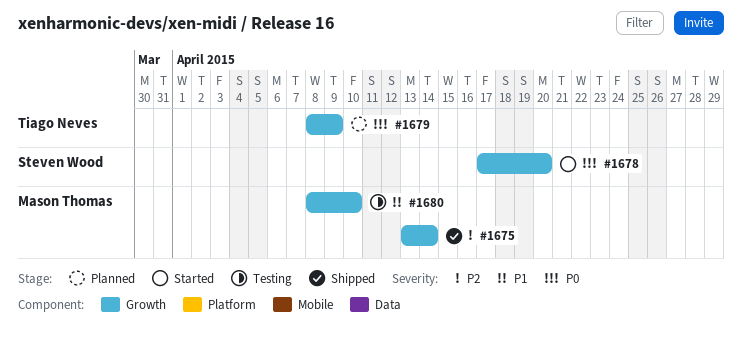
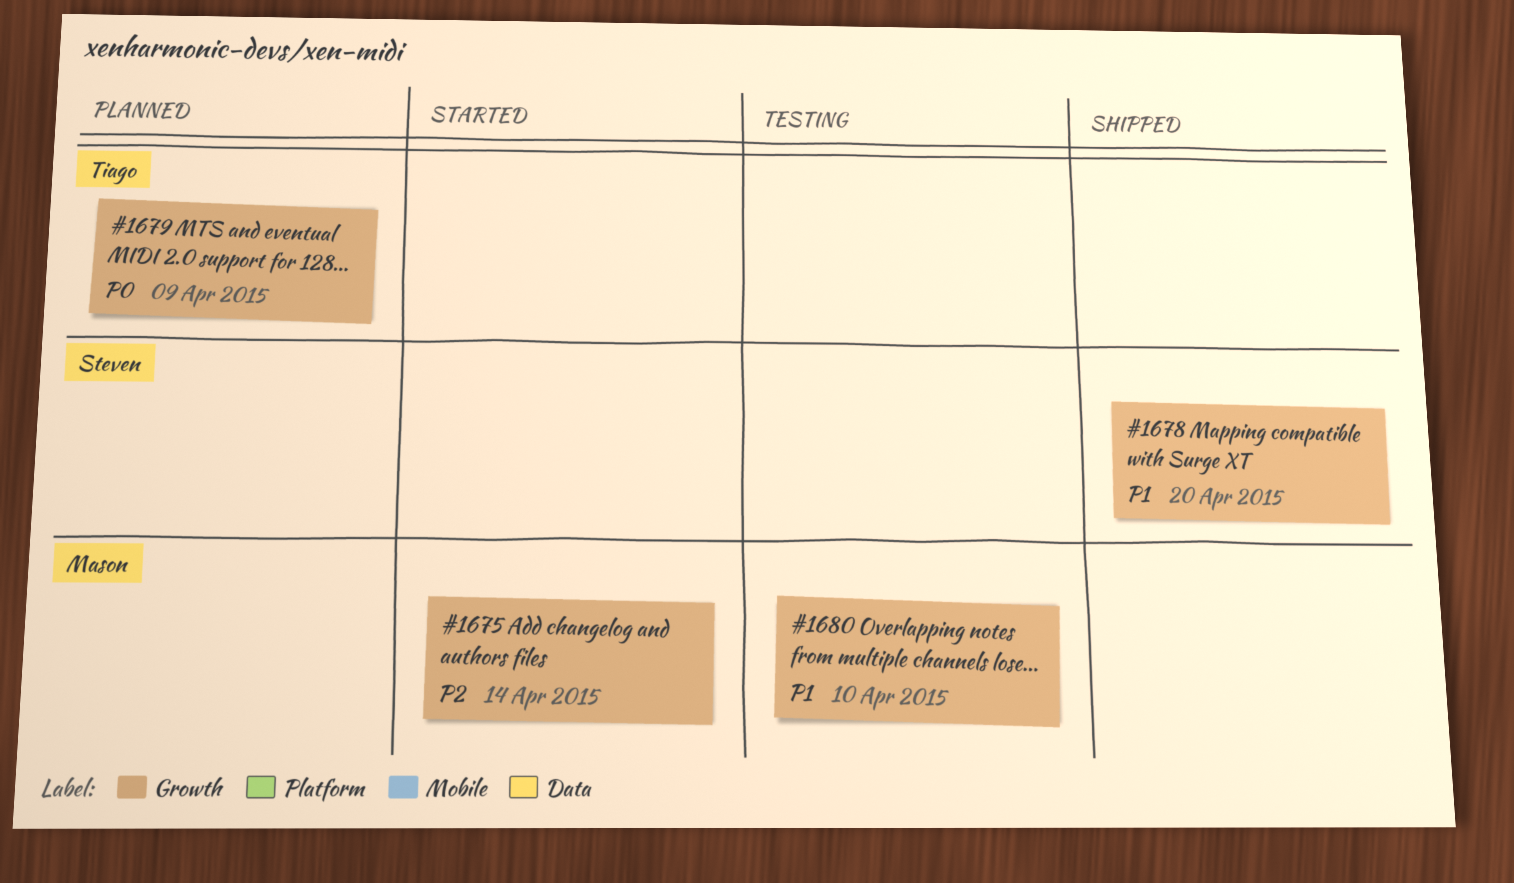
#1675, status: Shipped -> Started
#1678, status: Started -> Shipped
#1678, priority: P0 -> P1

